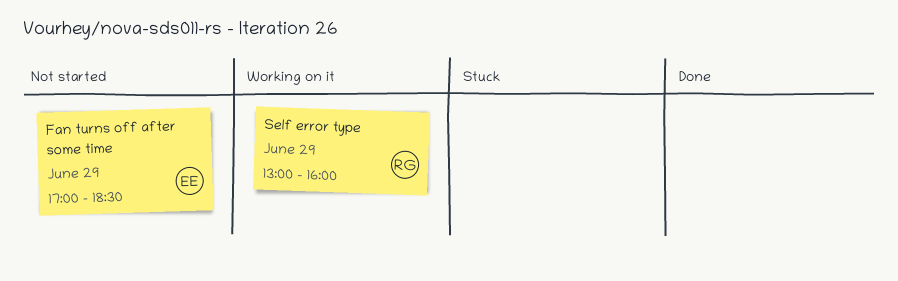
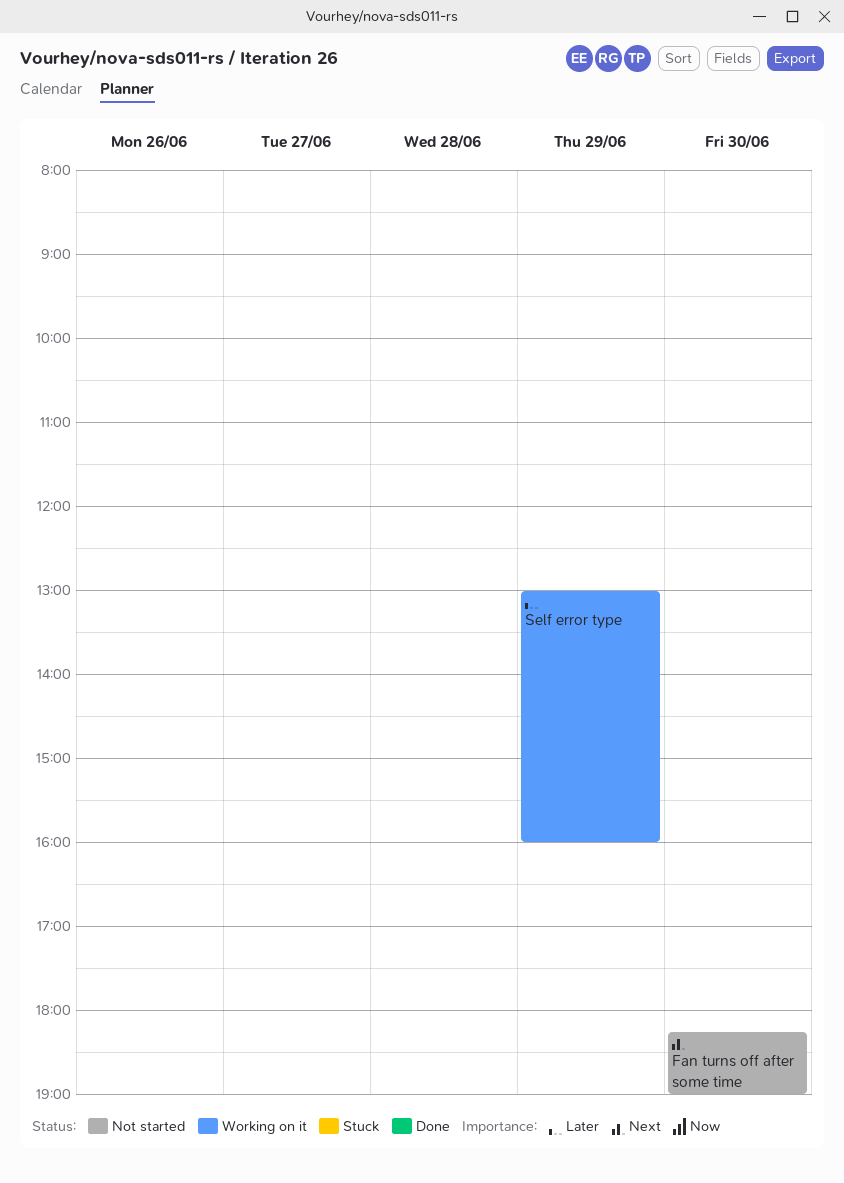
Fan turns off after some time, day: Jun 29 -> Jun 30
Fan turns off after some time, begins: 17:00 -> 18:15
Fan turns off after some time, ends: 18:30 -> 19:00

